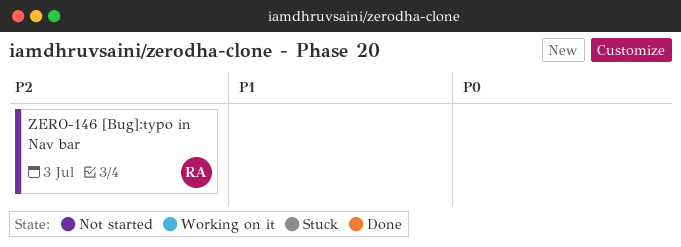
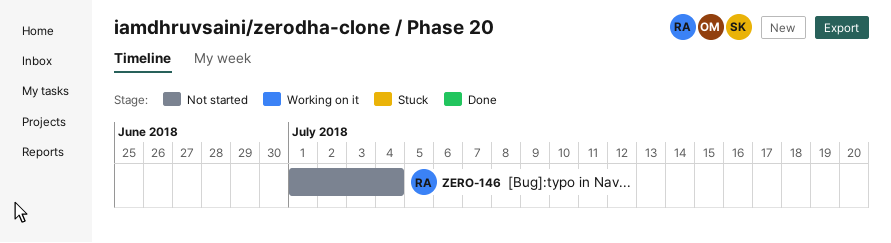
ZERO-146, due: Jul 3 -> Jul 4

